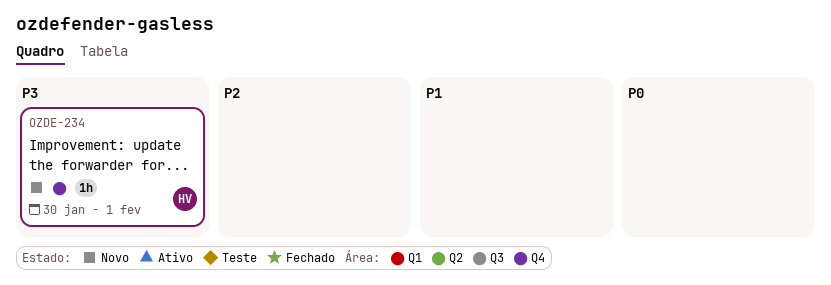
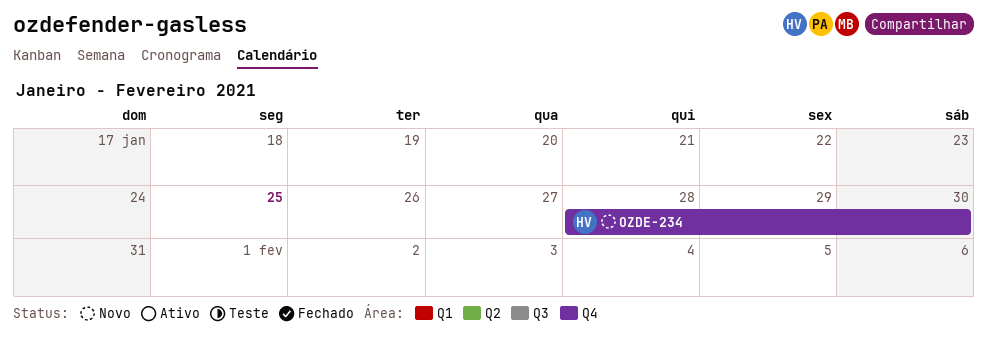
OZDE-234, start: Jan 30 -> Jan 28
OZDE-234, due: Feb 1 -> Jan 30

